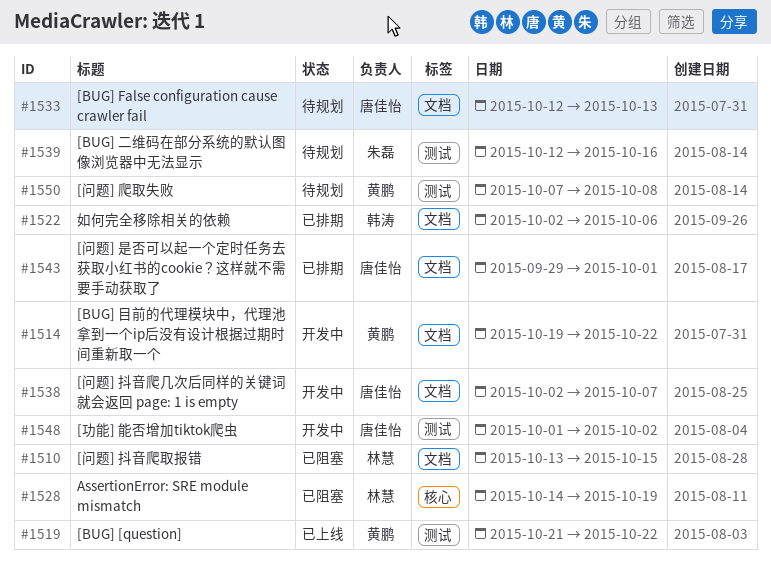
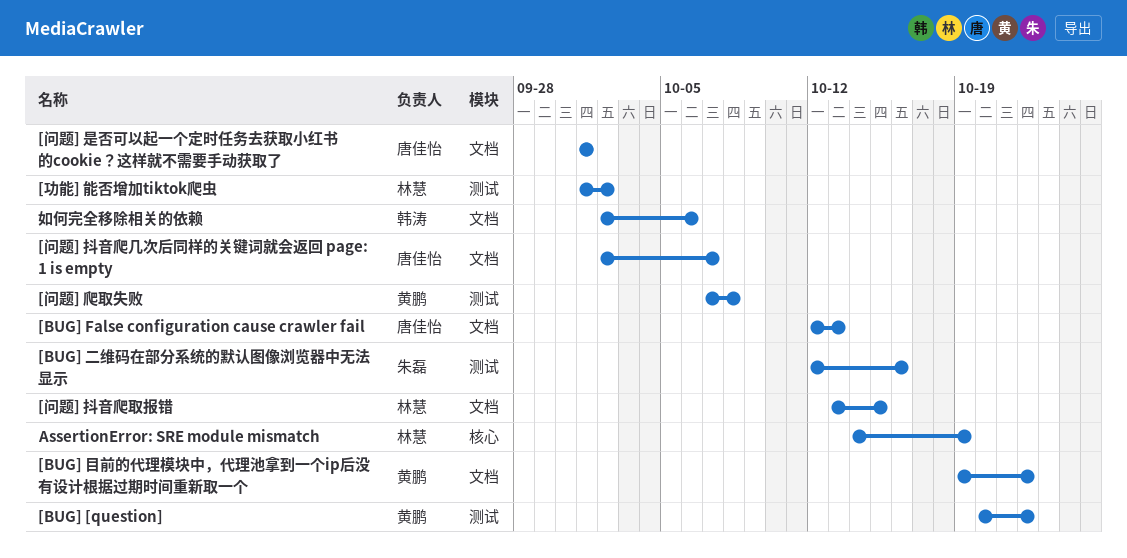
[BUG] [question], start: Oct 21 -> Oct 20
[功能] 能否增加tiktok爬虫, owner: 唐佳怡 -> 林慧
[问题] 是否可以起一个定时任务去获取小红书的cookie？这样就不需要手动获取了, start: Sep 29 -> Oct 1

